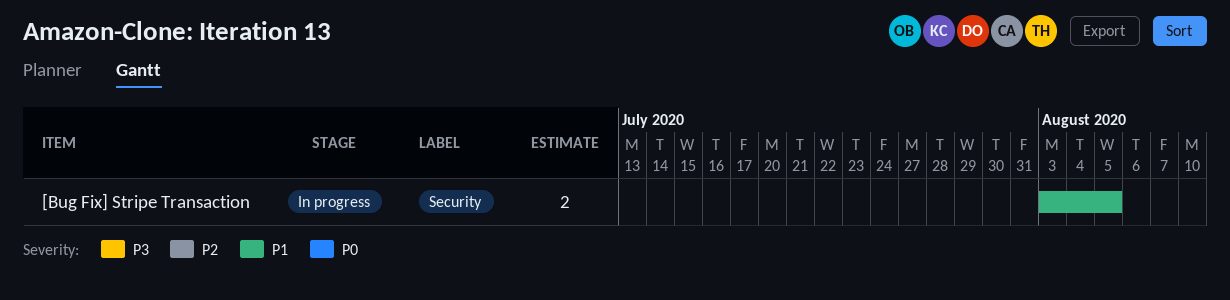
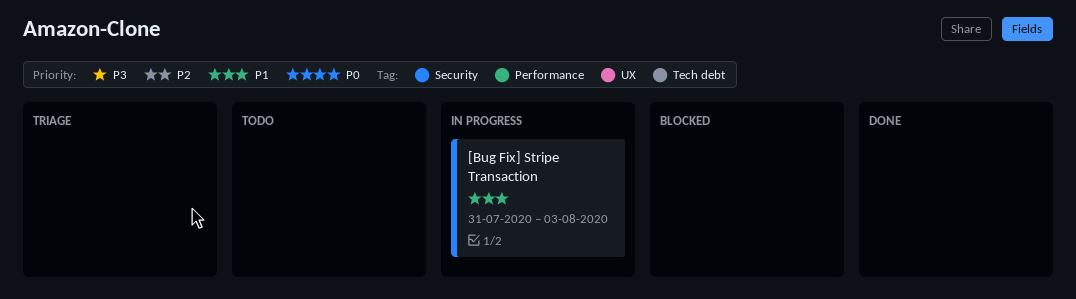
[Bug Fix] Stripe Transaction, start: Aug 3 -> Jul 31
[Bug Fix] Stripe Transaction, due: Aug 5 -> Aug 3

